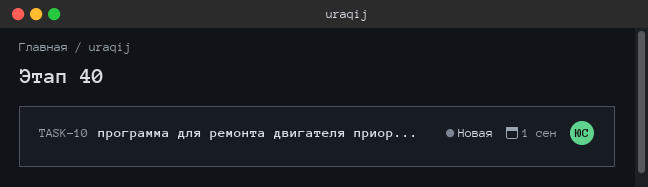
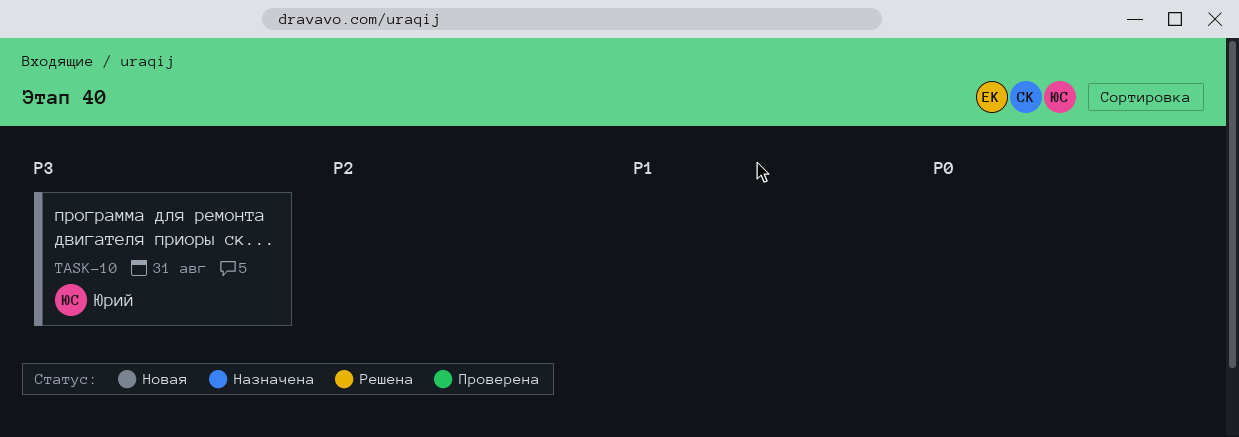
TASK-10, due: Sep 1 -> Aug 31

